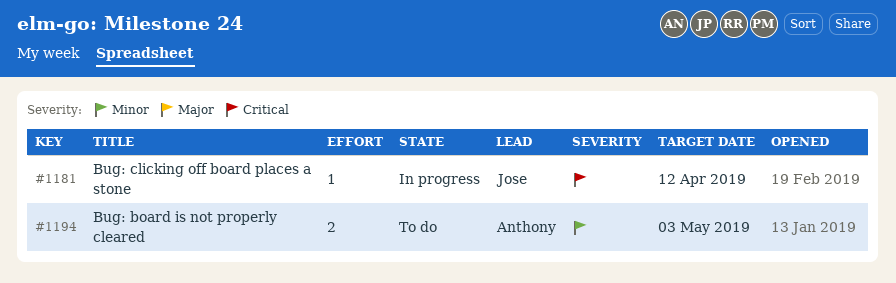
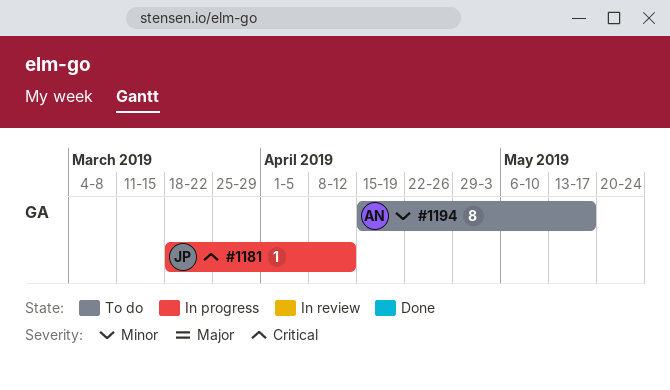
#1194, estimate: 2 -> 8
#1194, due: May 3 -> May 17

